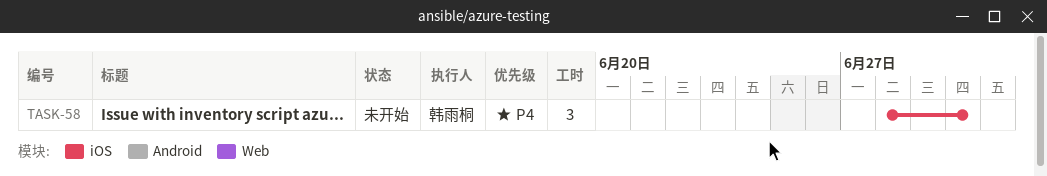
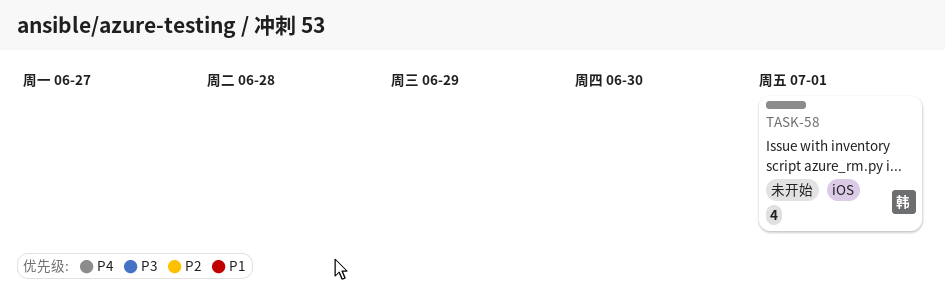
TASK-58, estimate: 3 -> 4
TASK-58, due: Jun 30 -> Jul 1

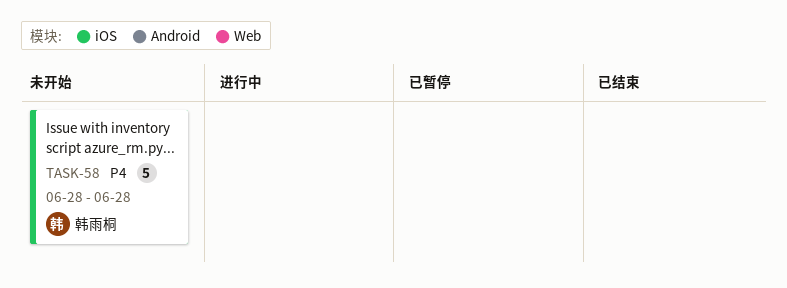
TASK-58, estimate: 4 -> 5
TASK-58, due: Jul 1 -> Jun 28

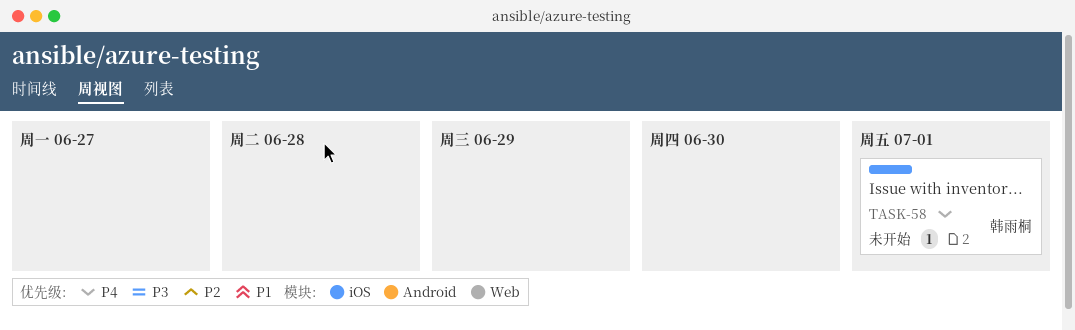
TASK-58, estimate: 5 -> 1
TASK-58, due: Jun 28 -> Jul 1

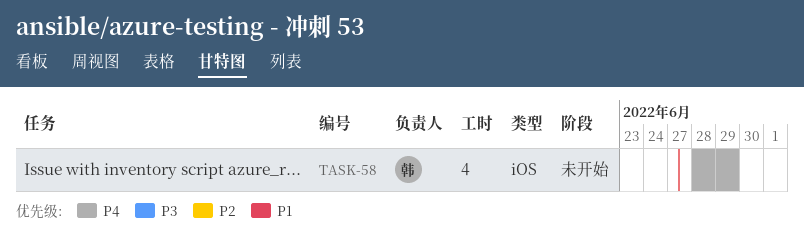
TASK-58, estimate: 1 -> 4
TASK-58, due: Jul 1 -> Jun 29

